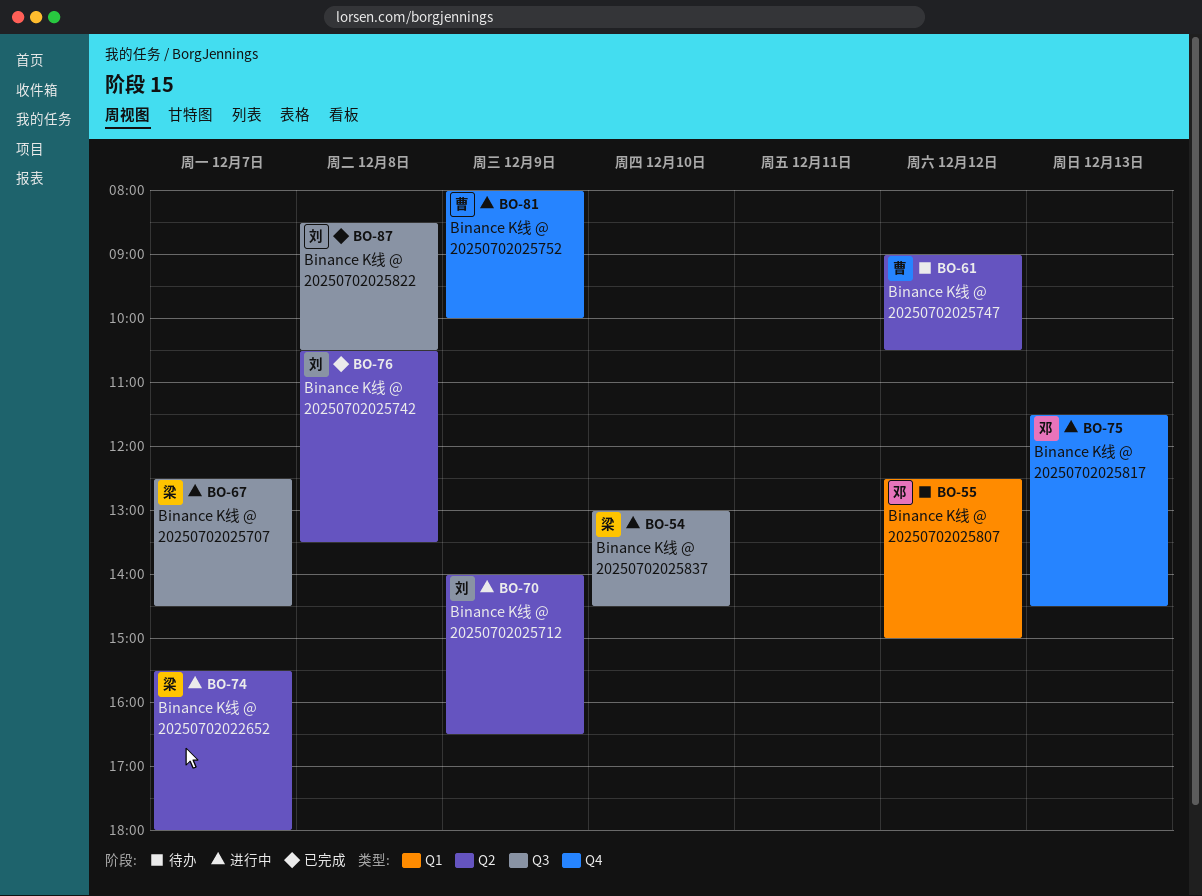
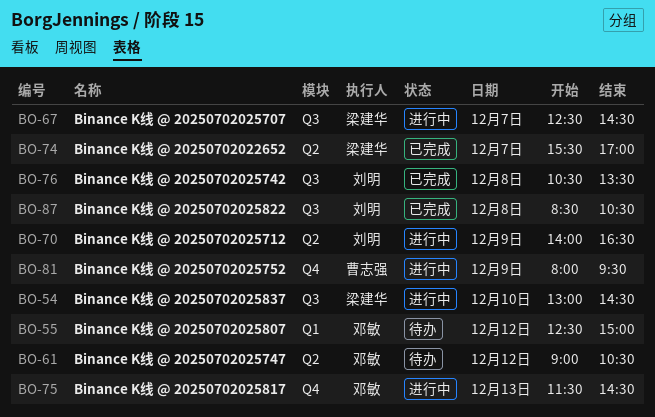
BO-61, owner: 曹志强 -> 邓敏
BO-74, status: 进行中 -> 已完成
BO-74, ends: 18:00 -> 17:00
BO-76, label: Q2 -> Q3
BO-81, ends: 10:00 -> 09:30

